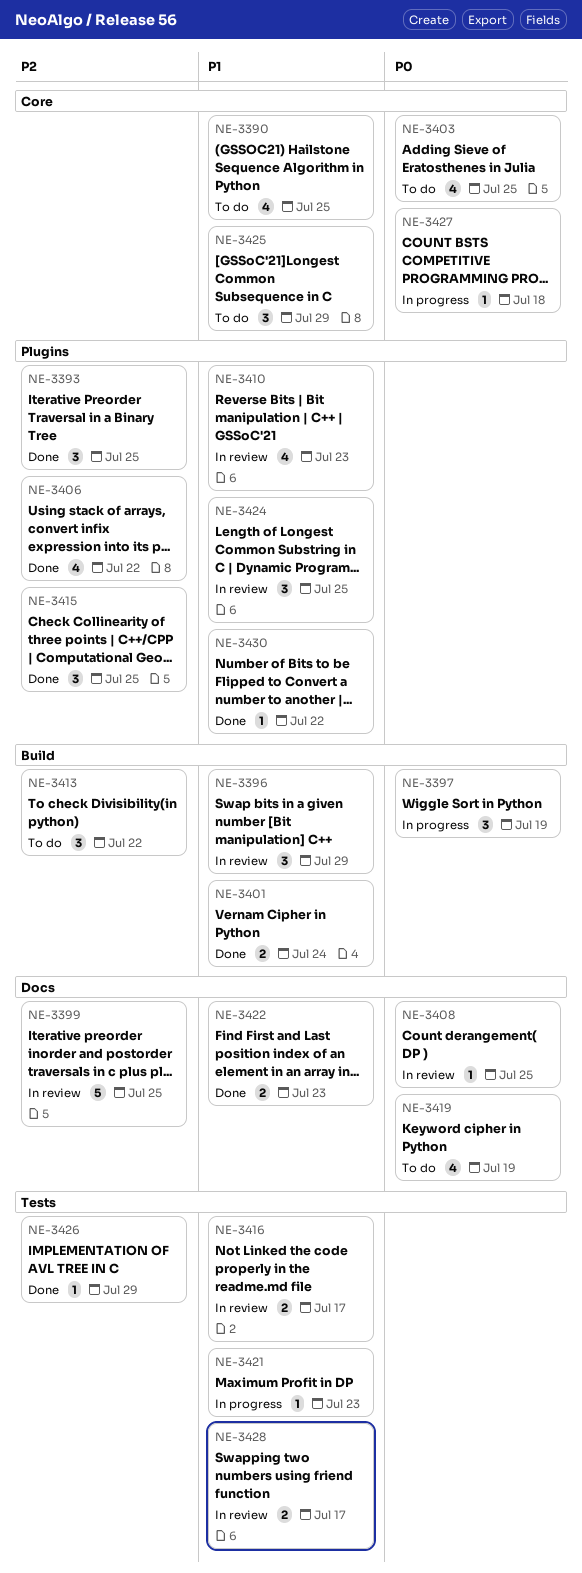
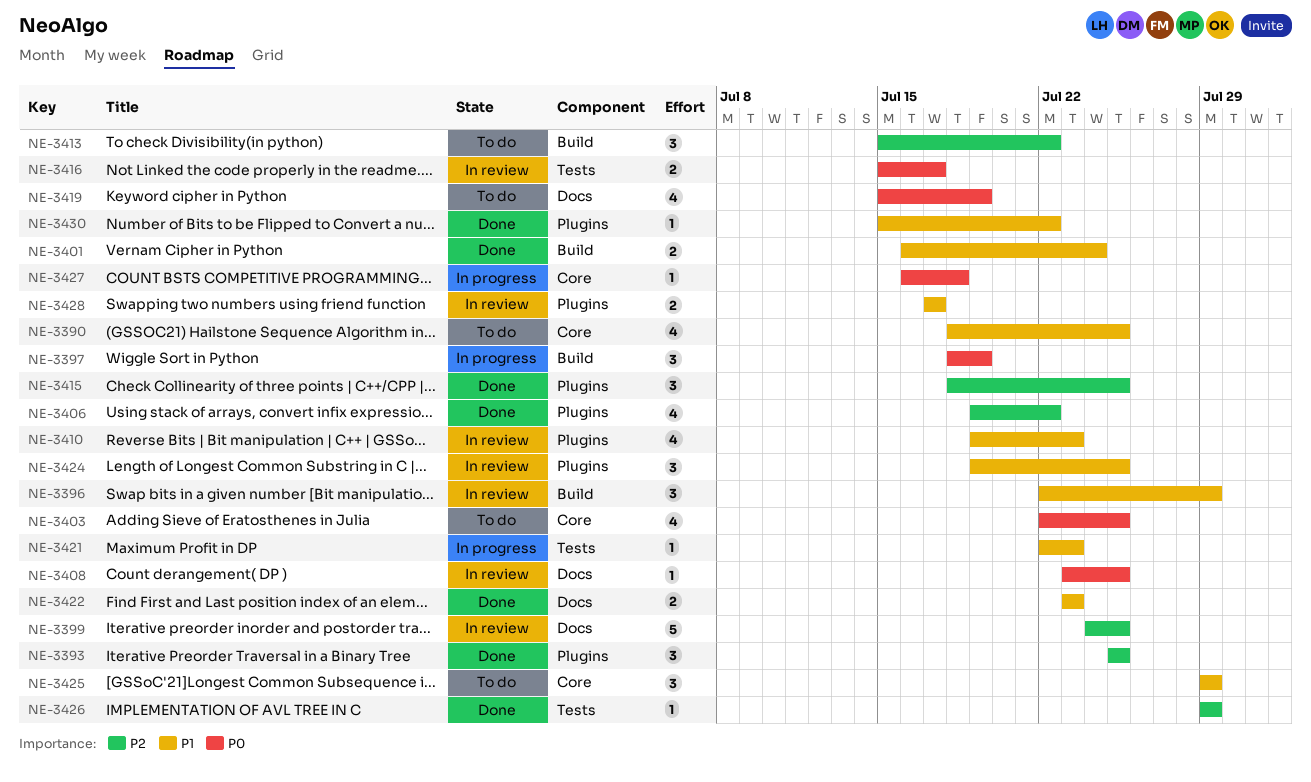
NE-3416, priority: P1 -> P0
NE-3428, label: Tests -> Plugins

